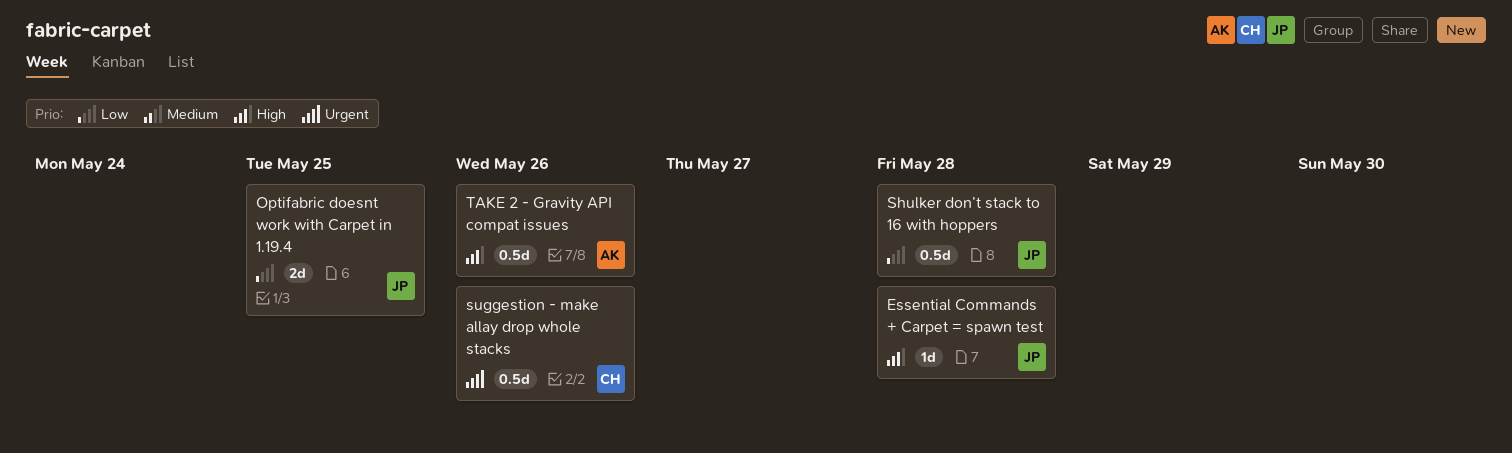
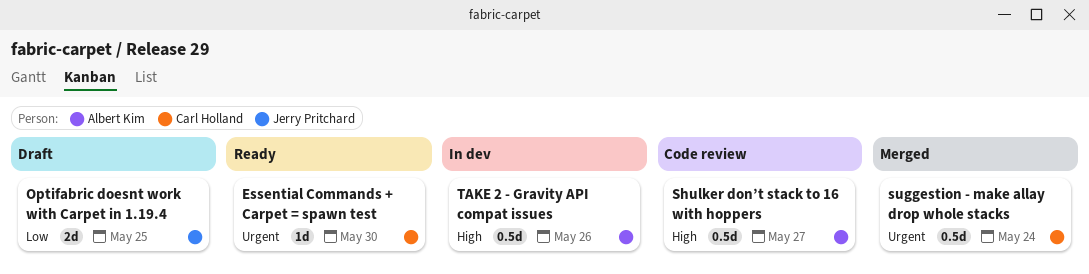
Essential Commands + Carpet = spawn test, owner: Jerry Pritchard -> Carl Holland
Essential Commands + Carpet = spawn test, priority: High -> Urgent
Essential Commands + Carpet = spawn test, due: May 28 -> May 30
Shulker don’t stack to 16 with hoppers, owner: Jerry Pritchard -> Albert Kim
Shulker don’t stack to 16 with hoppers, priority: Low -> High
Shulker don’t stack to 16 with hoppers, due: May 28 -> May 27
suggestion - make allay drop whole stacks, due: May 26 -> May 24

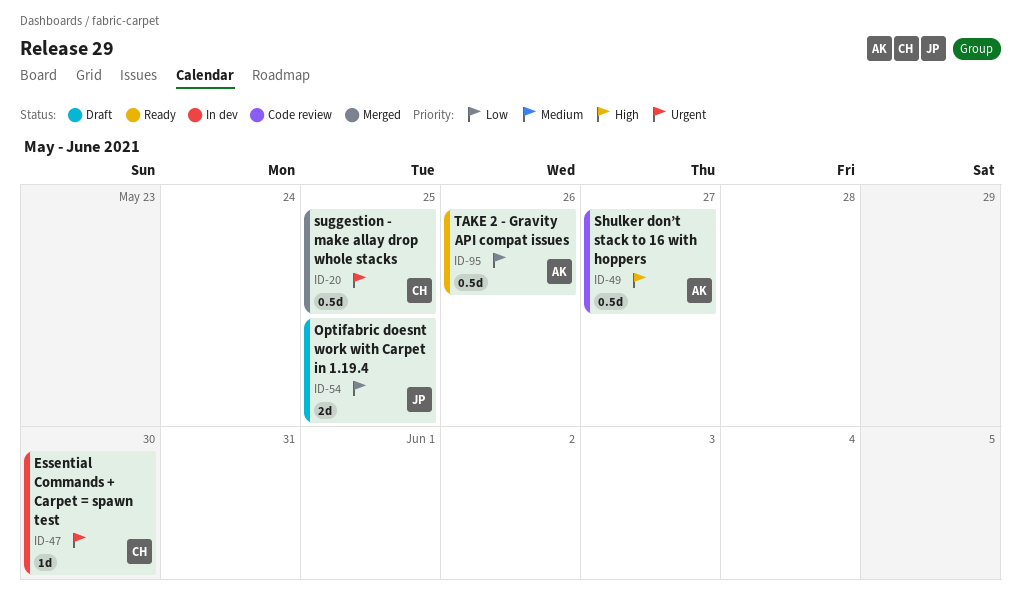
Essential Commands + Carpet = spawn test, status: Ready -> In dev
suggestion - make allay drop whole stacks, due: May 24 -> May 25
TAKE 2 - Gravity API compat issues, status: In dev -> Ready
TAKE 2 - Gravity API compat issues, priority: High -> Low

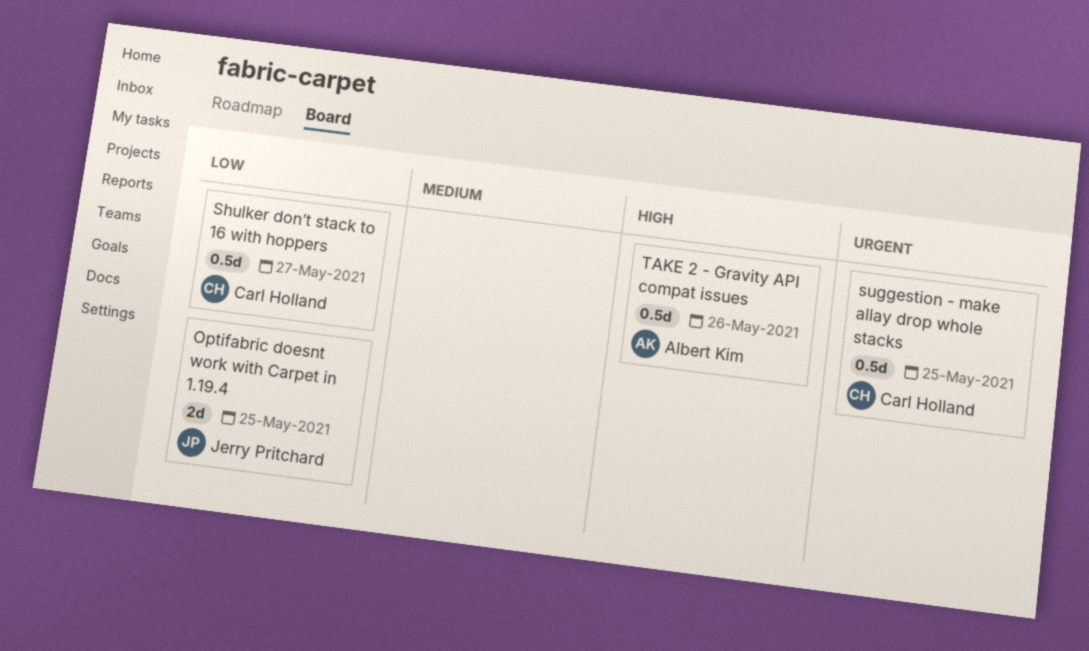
Essential Commands + Carpet = spawn test: present -> none
Shulker don’t stack to 16 with hoppers, owner: Albert Kim -> Carl Holland
Shulker don’t stack to 16 with hoppers, priority: High -> Low
TAKE 2 - Gravity API compat issues, priority: Low -> High

